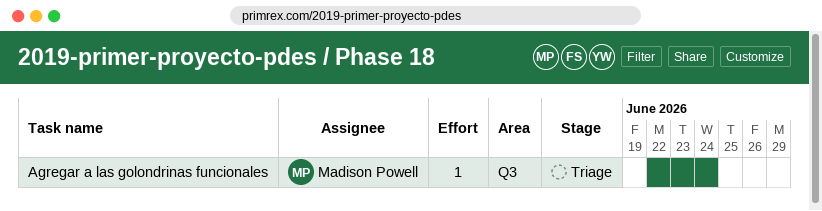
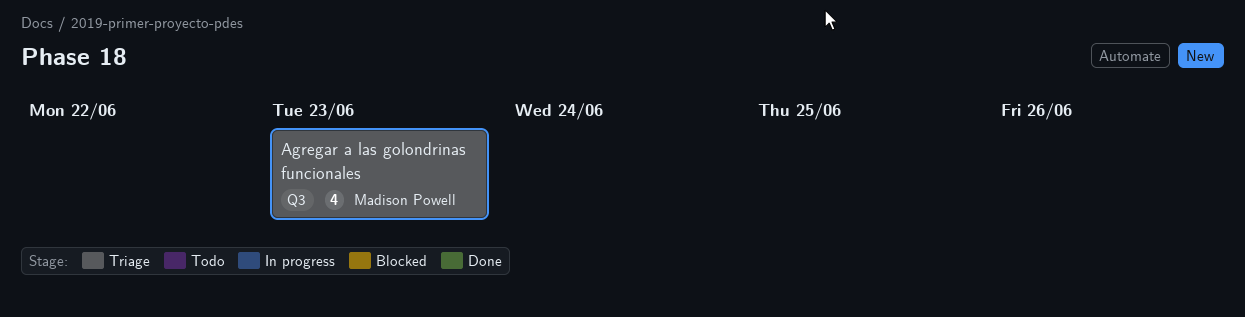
Agregar a las golondrinas funcionales, estimate: 1 -> 4
Agregar a las golondrinas funcionales, due: Jun 24 -> Jun 23

